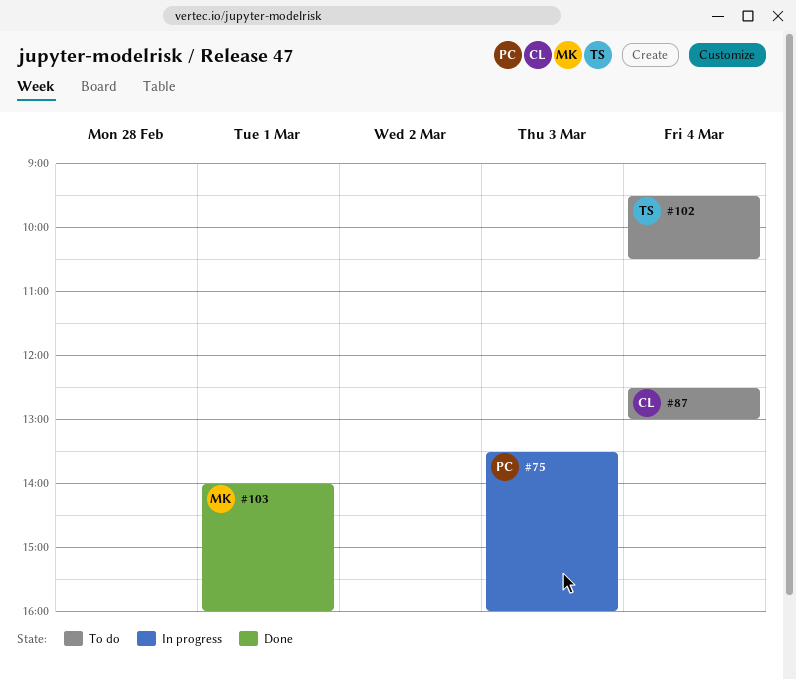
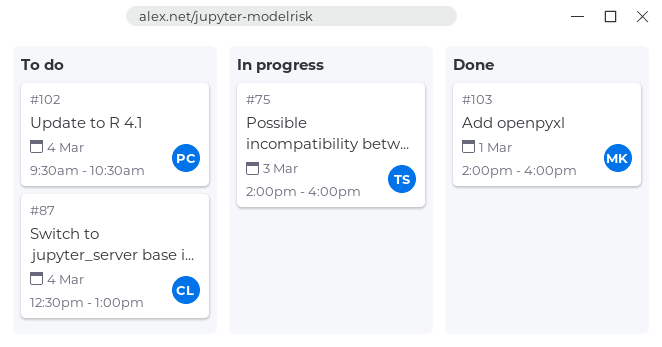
#75, owner: PC -> TS
#75, begins: 13:30 -> 14:00
#102, owner: TS -> PC

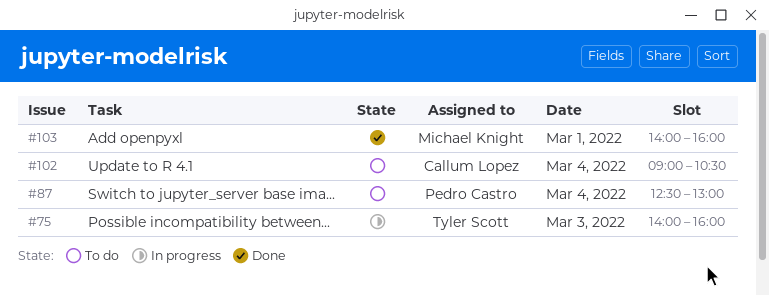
#87, owner: Callum Lopez -> Pedro Castro
#102, owner: Pedro Castro -> Callum Lopez
#102, begins: 09:30 -> 09:00

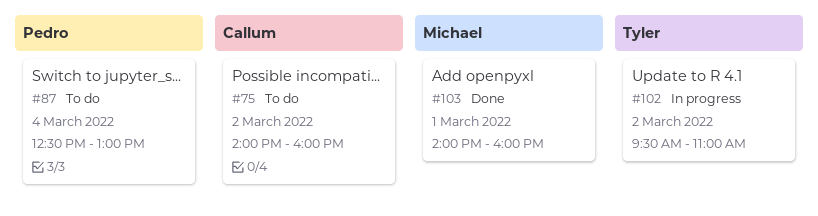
#75, status: In progress -> To do
#75, owner: Tyler Scott -> Callum Lopez
#75, day: Mar 3 -> Mar 2
#102, status: To do -> In progress
#102, owner: Callum Lopez -> Tyler Scott
#102, day: Mar 4 -> Mar 2
#102, begins: 09:00 -> 09:30
#102, ends: 10:30 -> 11:00

